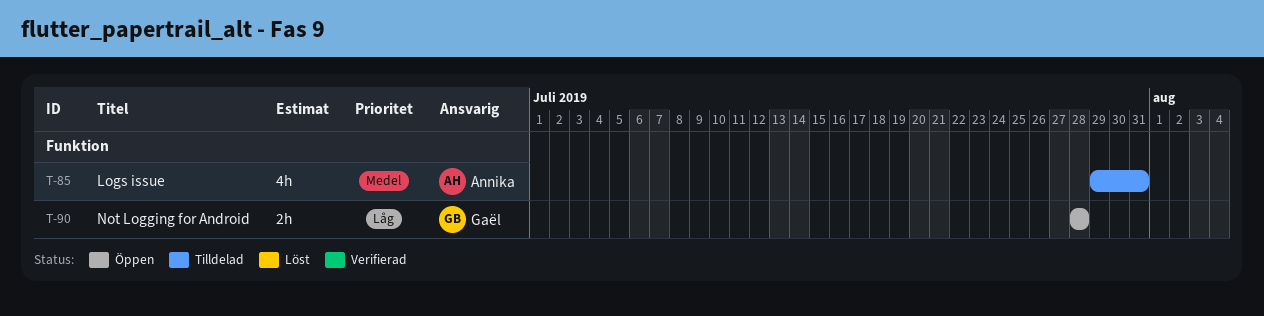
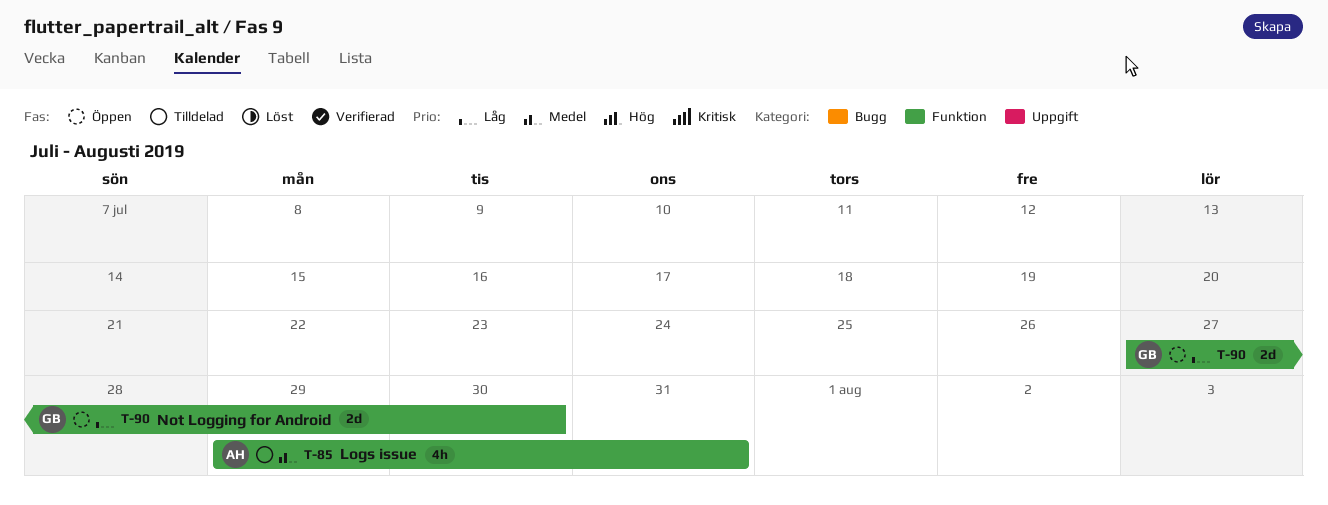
T-90, estimate: 2h -> 2d
T-90, start: Jul 28 -> Jul 27
T-90, due: Jul 28 -> Jul 30

